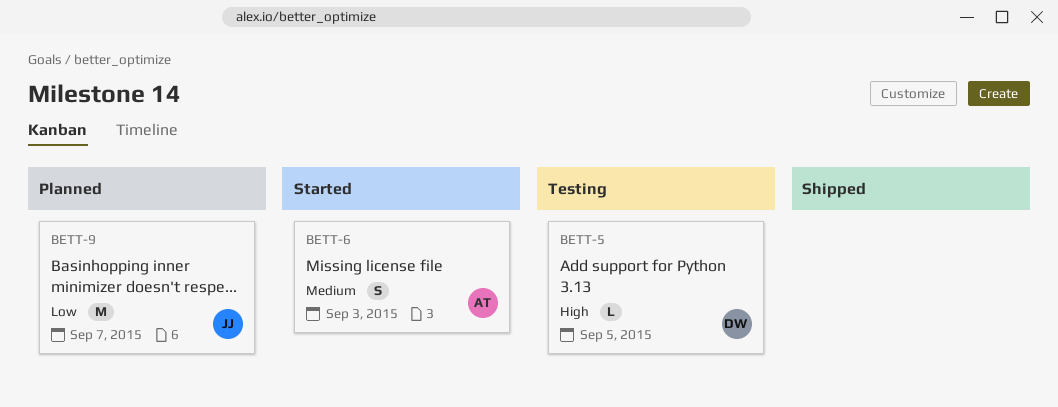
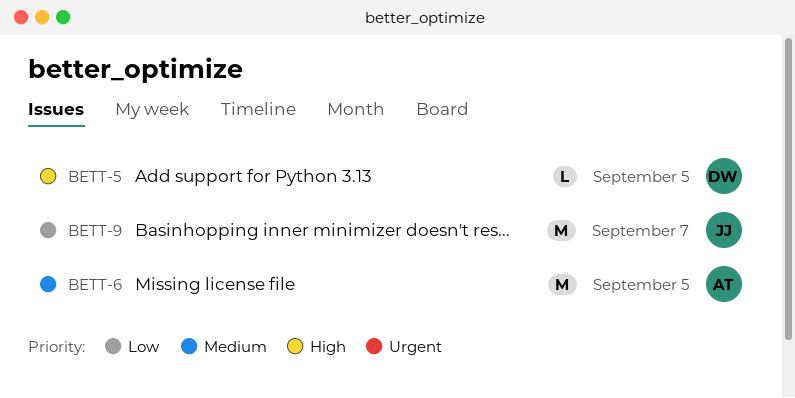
BETT-6, estimate: S -> M
BETT-6, due: Sep 3 -> Sep 5

